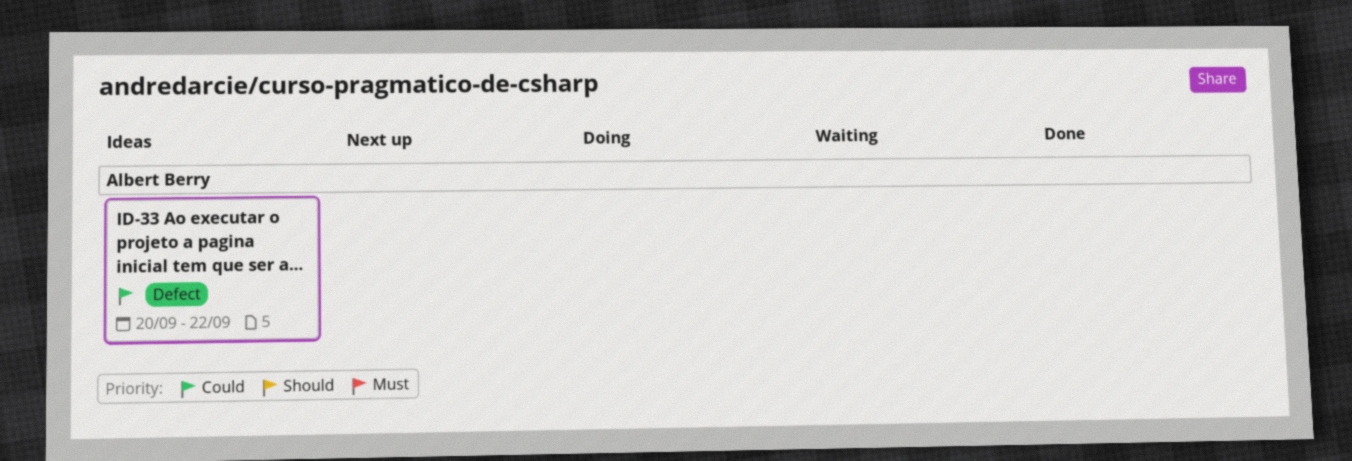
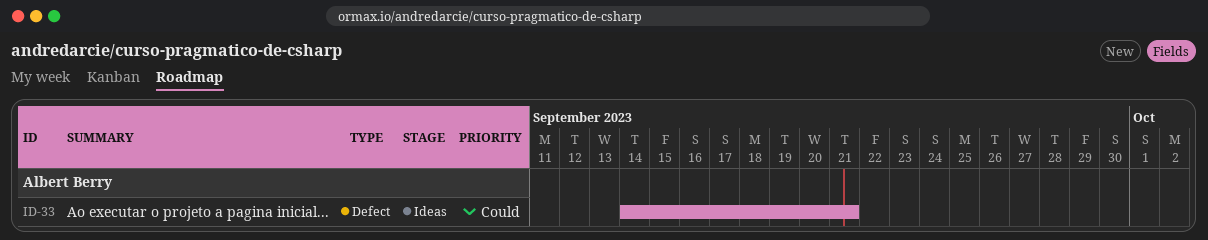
ID-33, start: Sep 20 -> Sep 14
ID-33, due: Sep 22 -> Sep 21

